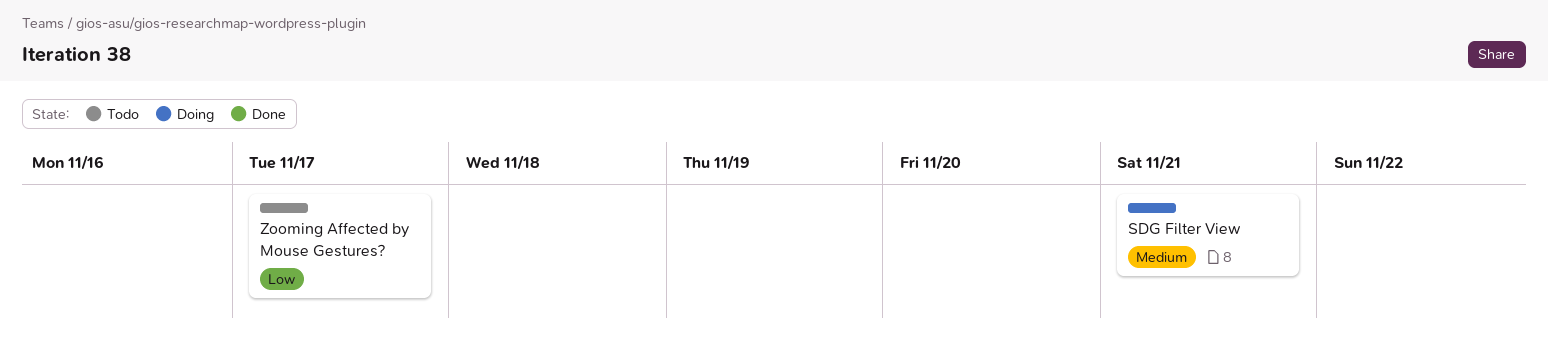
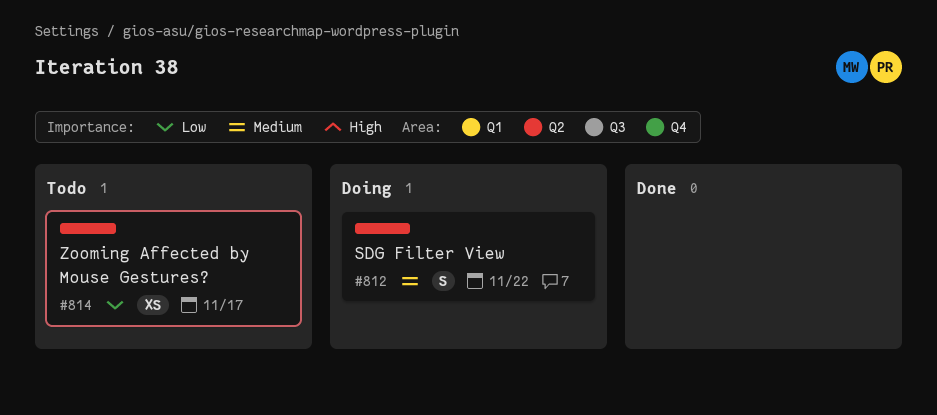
SDG Filter View, due: Nov 21 -> Nov 22

